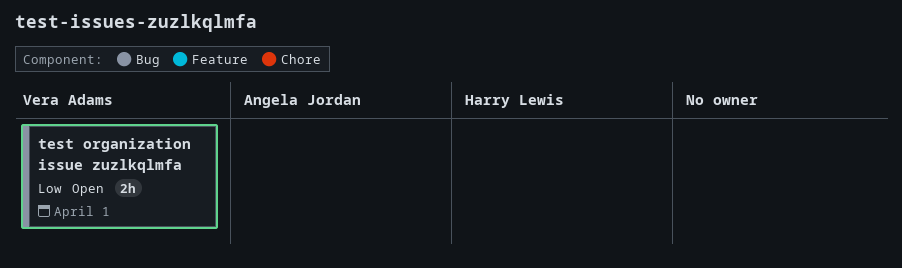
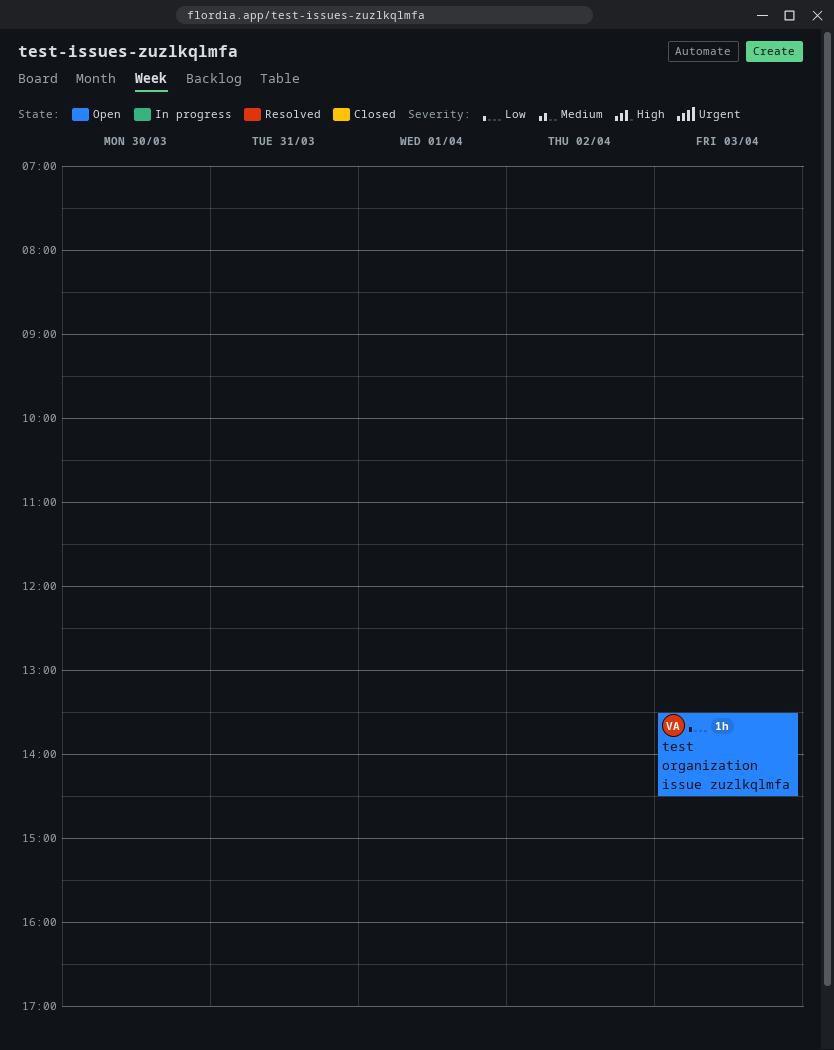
test organization issue zuzlkqlmfa, estimate: 2h -> 1h
test organization issue zuzlkqlmfa, day: Apr 1 -> Apr 3

